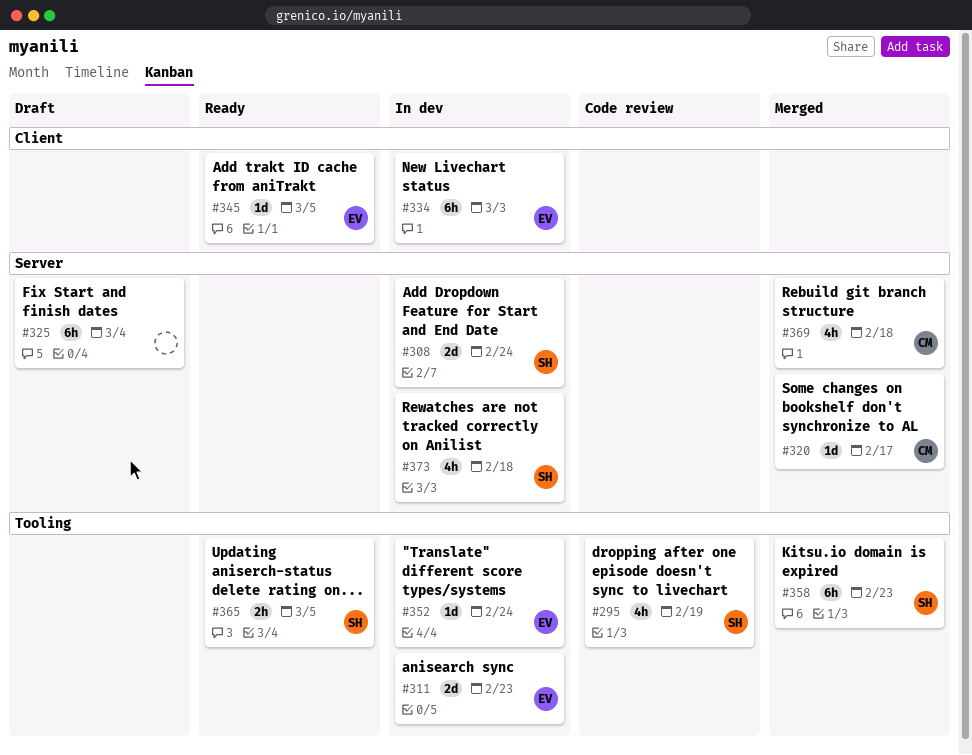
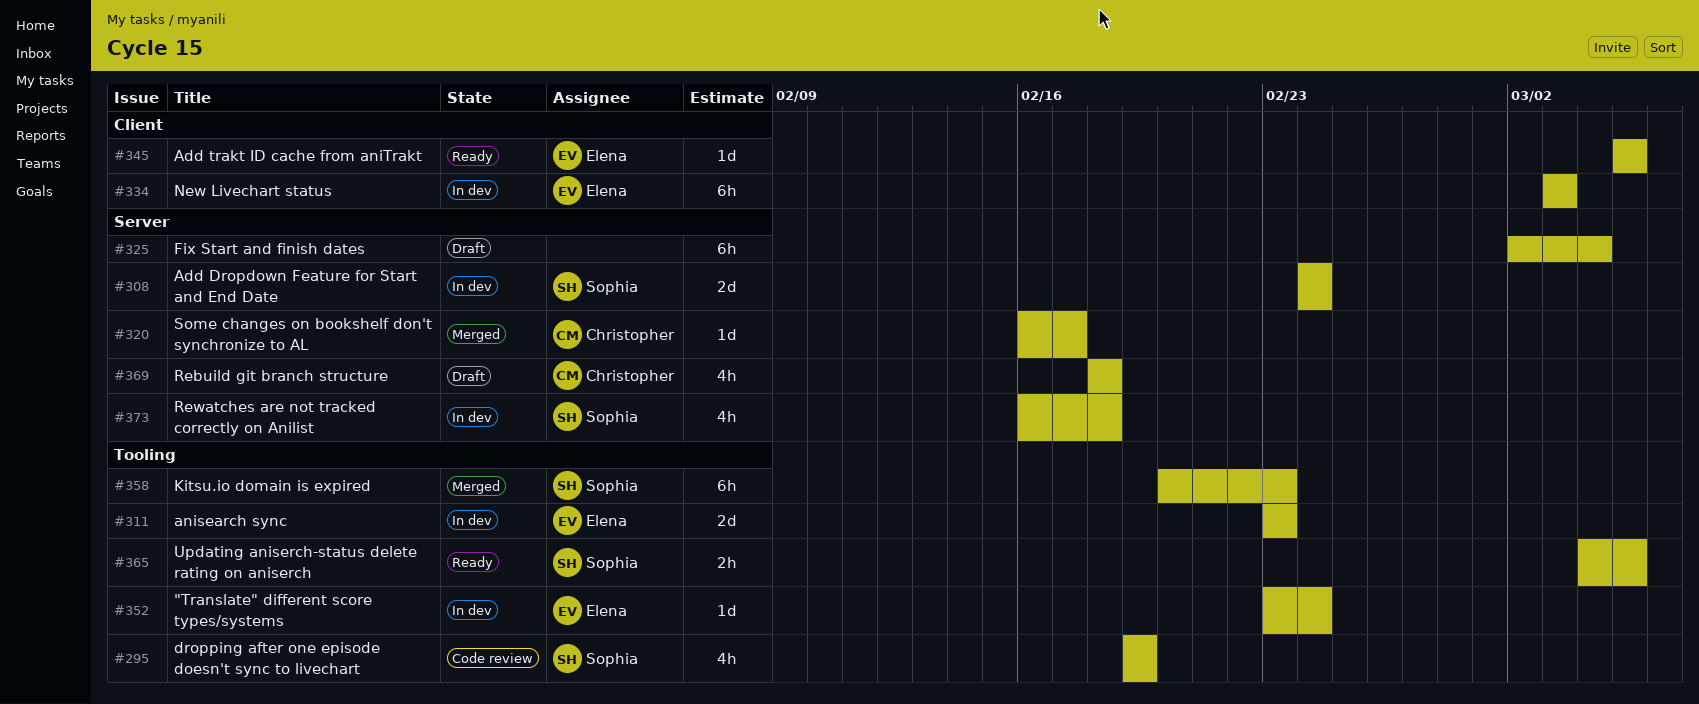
#369, status: Merged -> Draft

